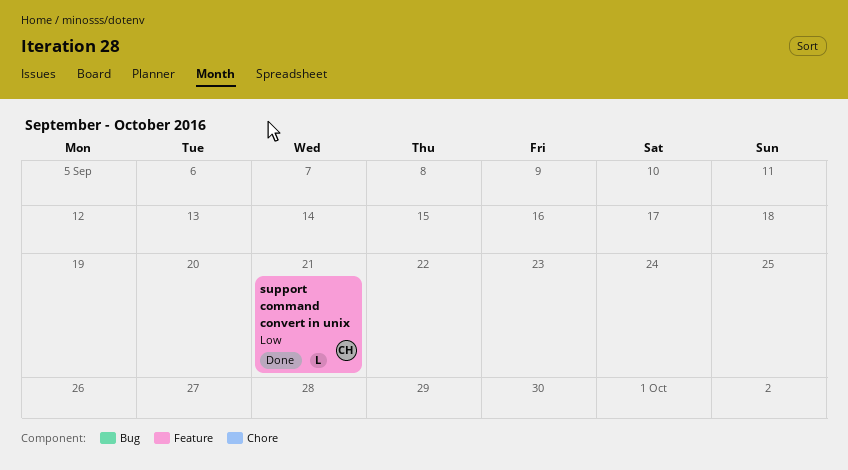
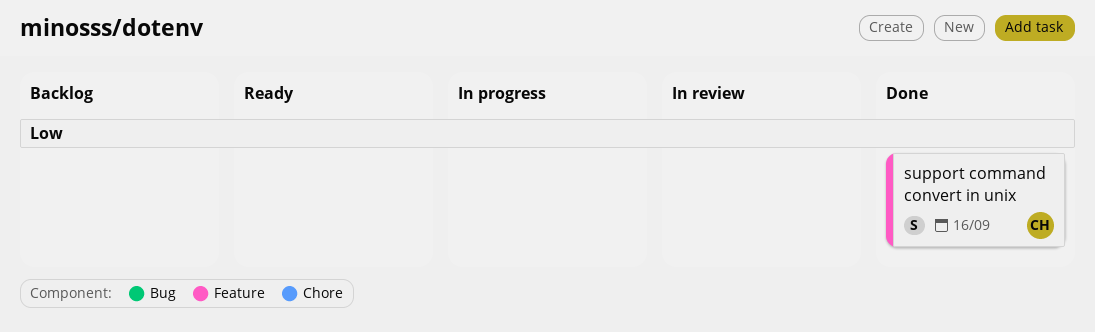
support command convert in unix, estimate: L -> S
support command convert in unix, due: Sep 21 -> Sep 16

